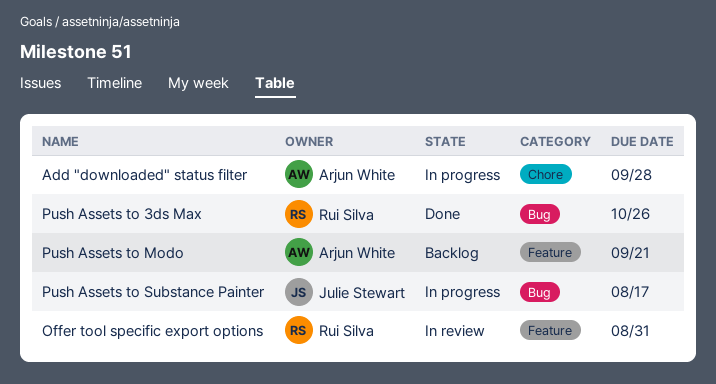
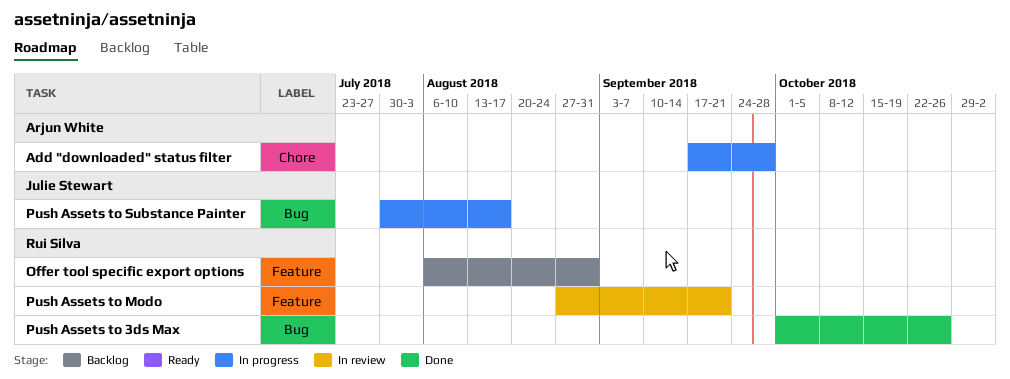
Offer tool specific export options, status: In review -> Backlog
Push Assets to Modo, status: Backlog -> In review
Push Assets to Modo, owner: Arjun White -> Rui Silva

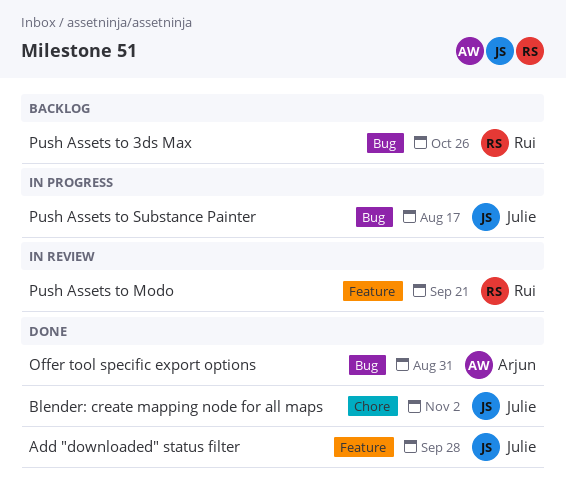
Add "downloaded" status filter, status: In progress -> Done
Add "downloaded" status filter, owner: Arjun White -> Julie Stewart
Add "downloaded" status filter, label: Chore -> Feature
Blender: create mapping node for all maps: none -> present
Offer tool specific export options, status: Backlog -> Done
Offer tool specific export options, owner: Rui Silva -> Arjun White
Offer tool specific export options, label: Feature -> Bug
Push Assets to 3ds Max, status: Done -> Backlog

